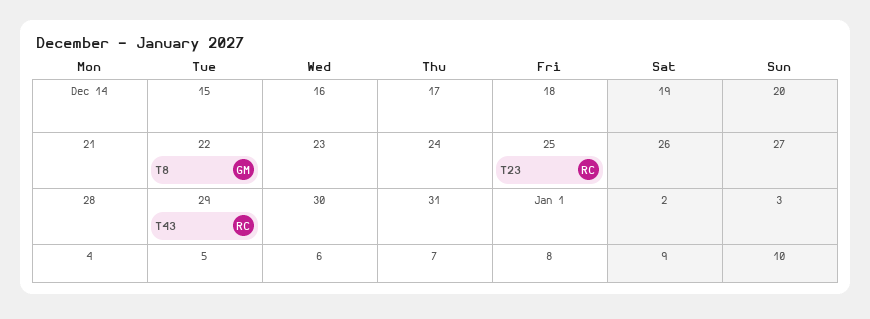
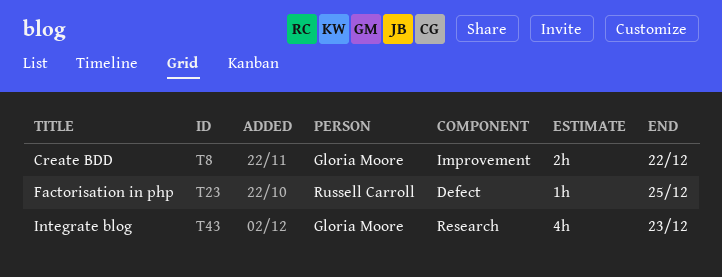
T43, owner: Russell Carroll -> Gloria Moore
T43, due: Dec 29 -> Dec 23

